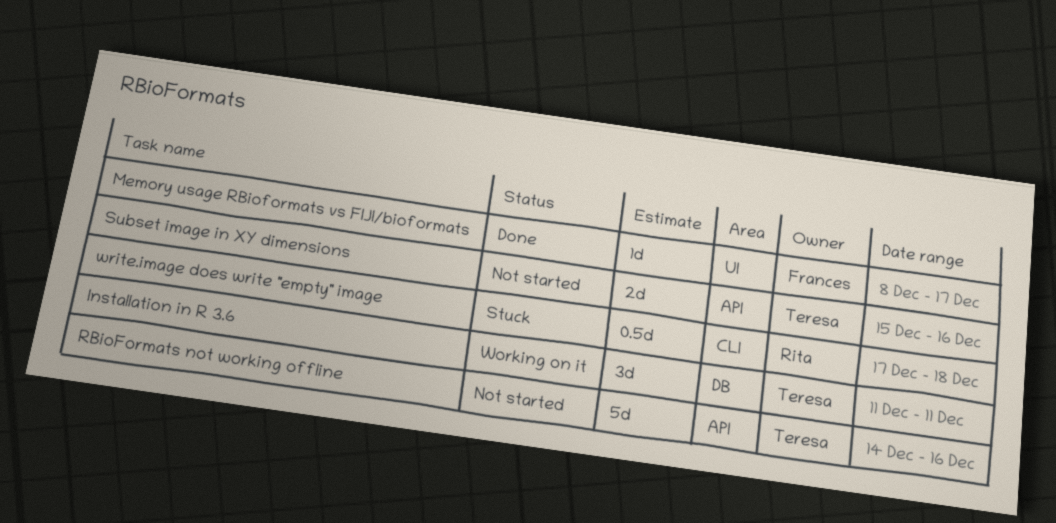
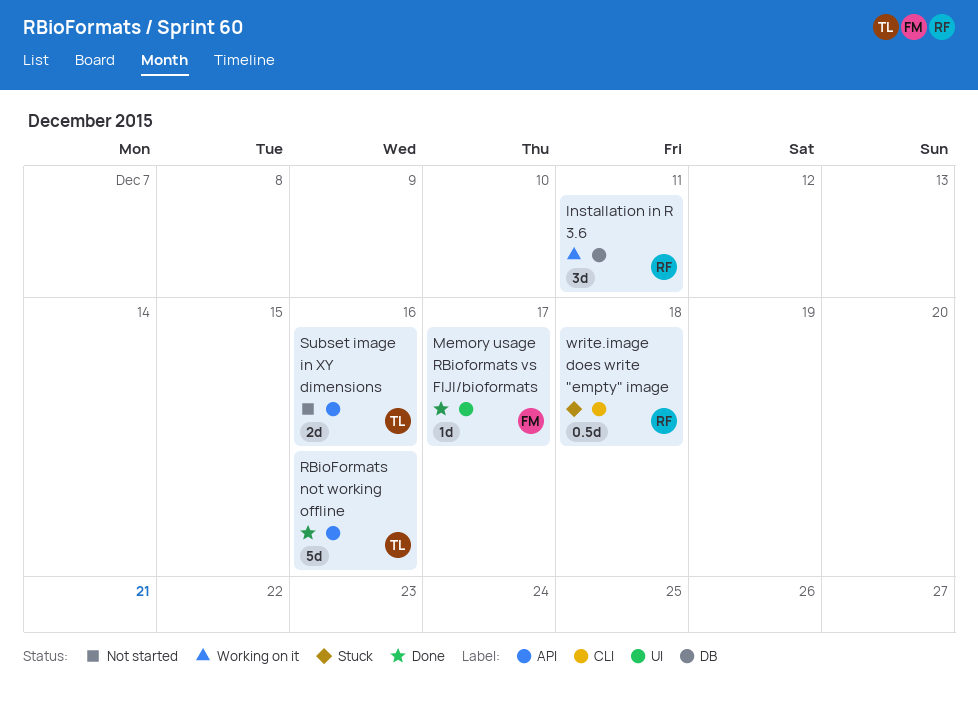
Installation in R 3.6, owner: Teresa -> Rita
RBioFormats not working offline, status: Not started -> Done

